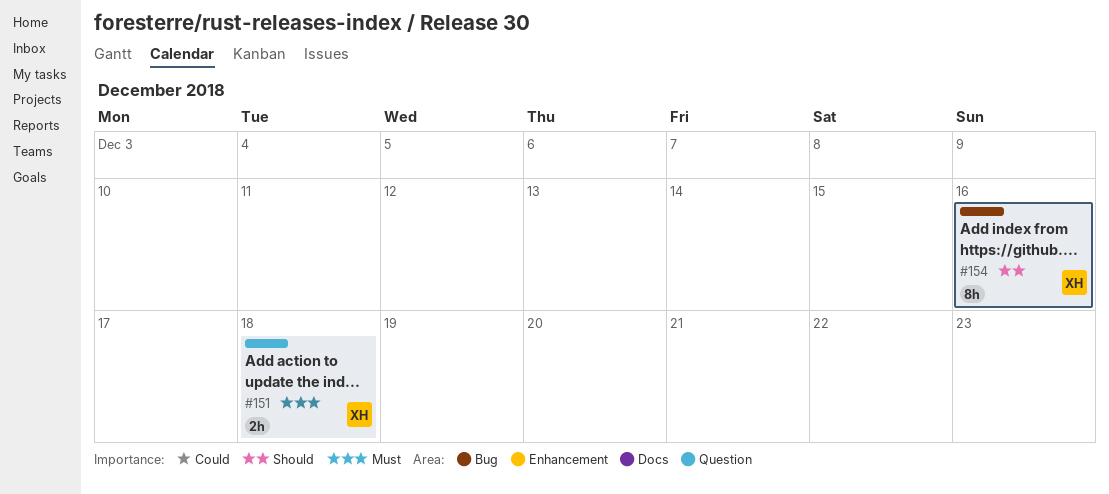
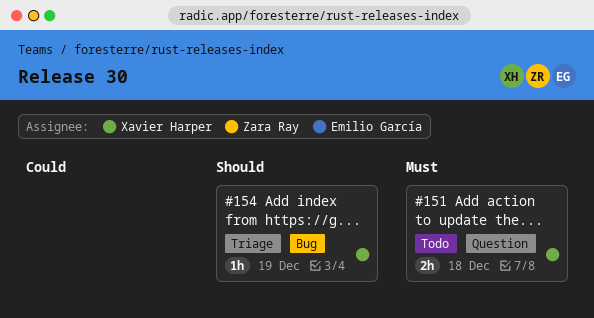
#154, estimate: 8h -> 1h
#154, due: Dec 16 -> Dec 19

